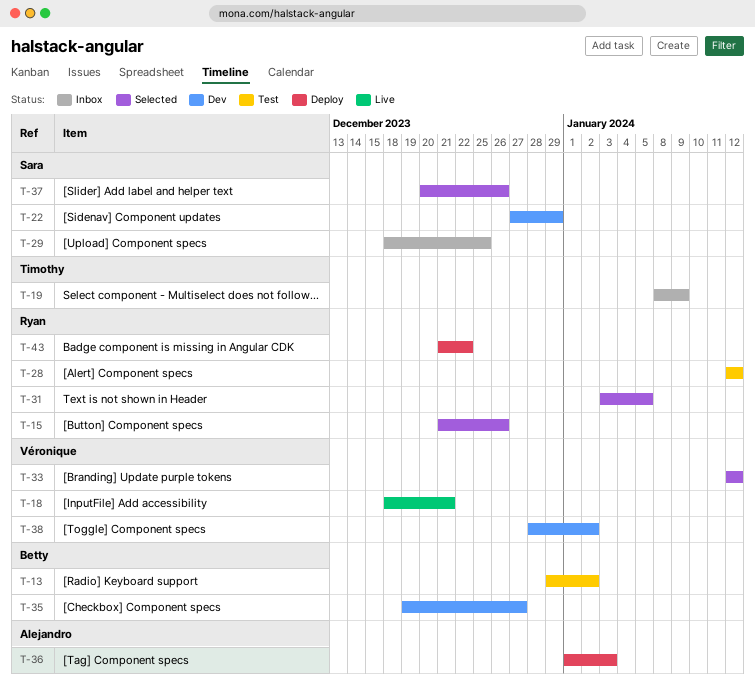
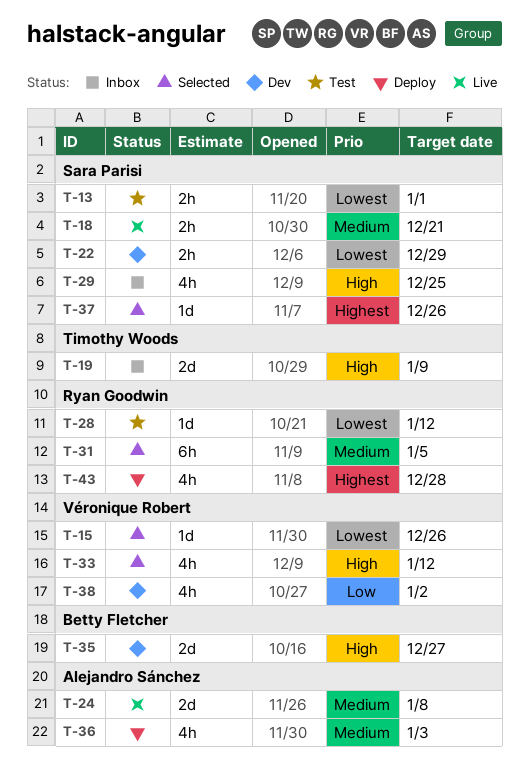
T-13, owner: Betty Fletcher -> Sara Parisi
T-13, due: Jan 2 -> Jan 1
T-15, owner: Ryan Goodwin -> Véronique Robert
T-18, owner: Véronique Robert -> Sara Parisi
T-24: none -> present
T-43, due: Dec 22 -> Dec 28

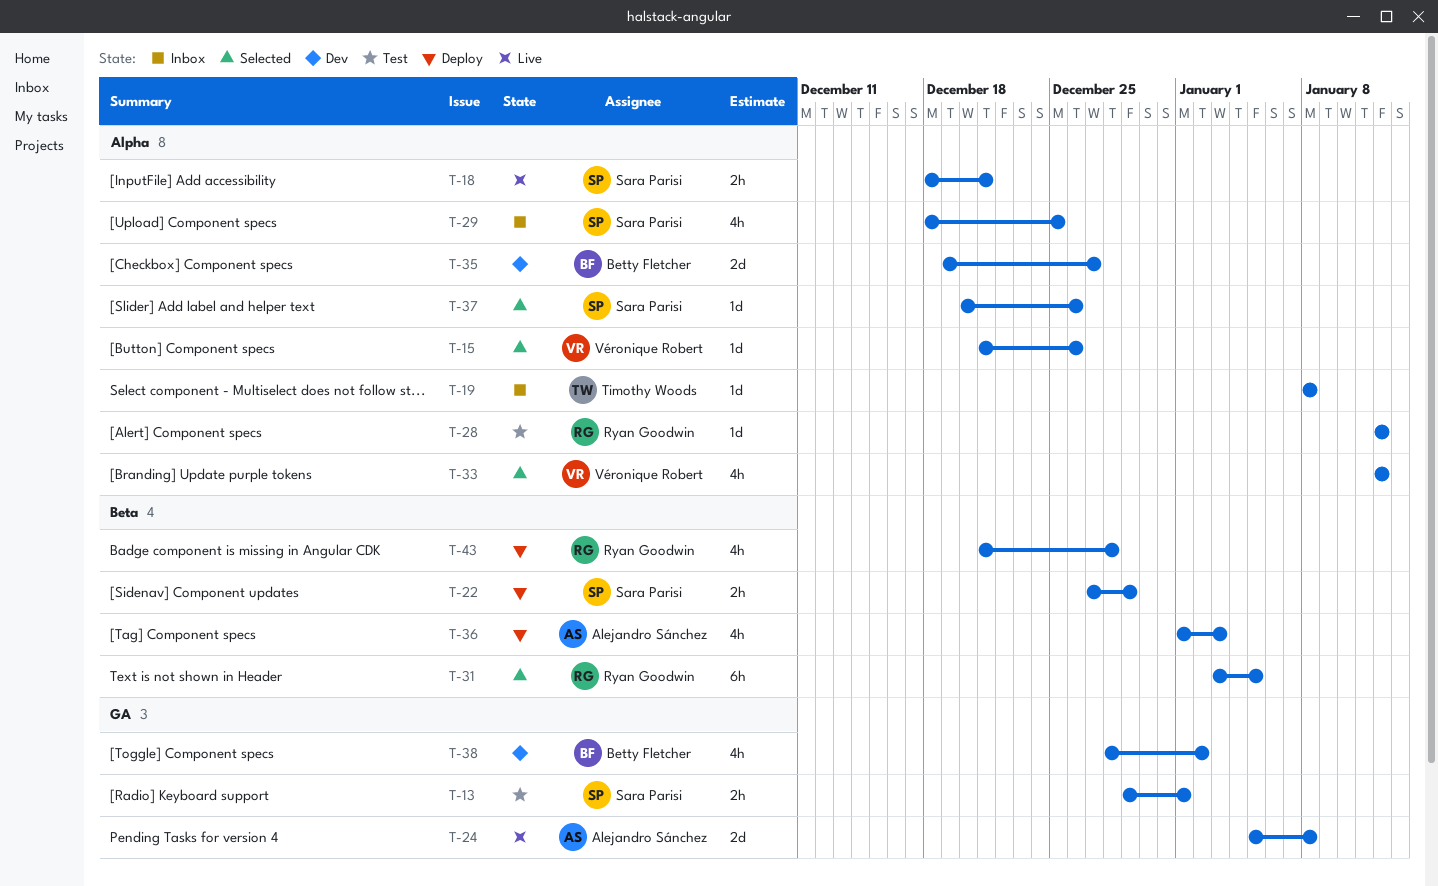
T-19, estimate: 2d -> 1d
T-19, due: Jan 9 -> Jan 8
T-22, status: Dev -> Deploy
T-38, owner: Véronique Robert -> Betty Fletcher

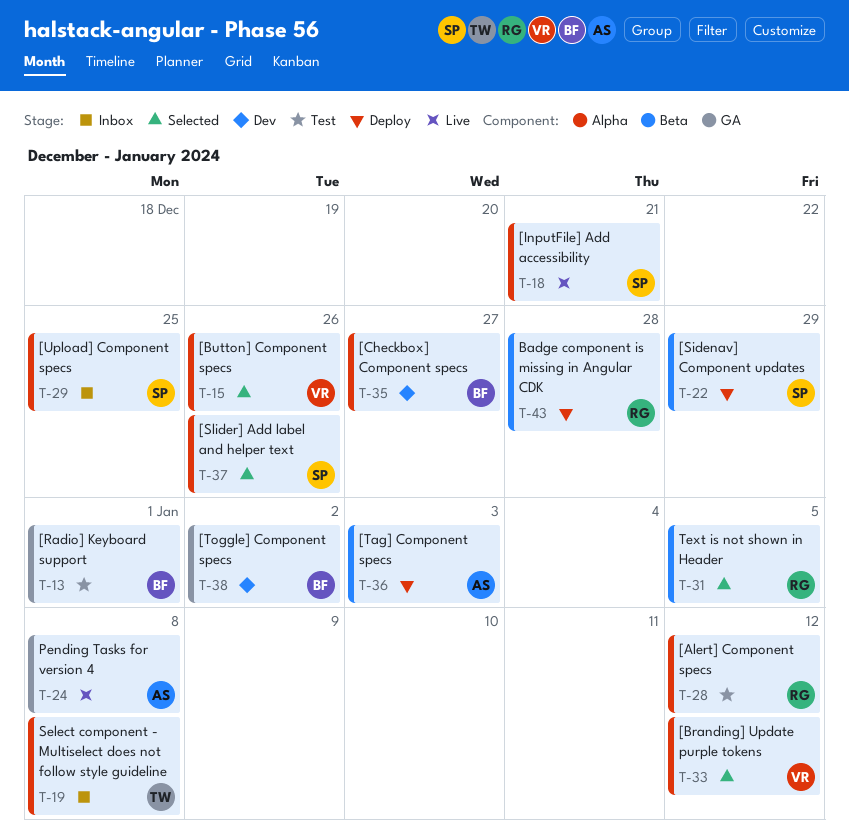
T-13, owner: Sara Parisi -> Betty Fletcher

